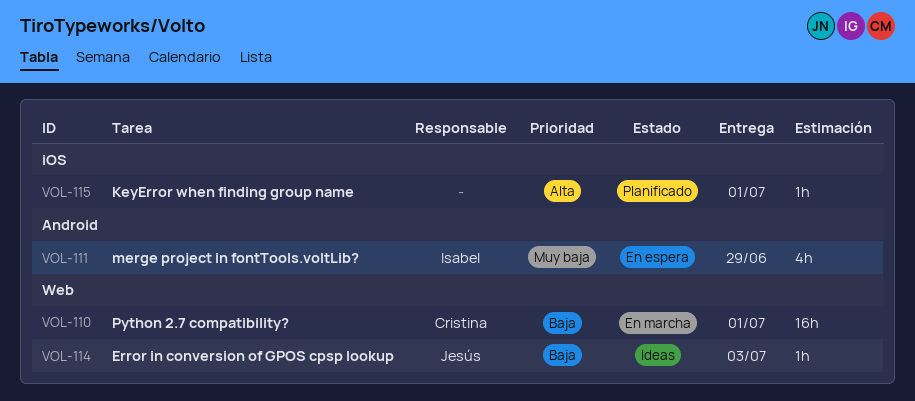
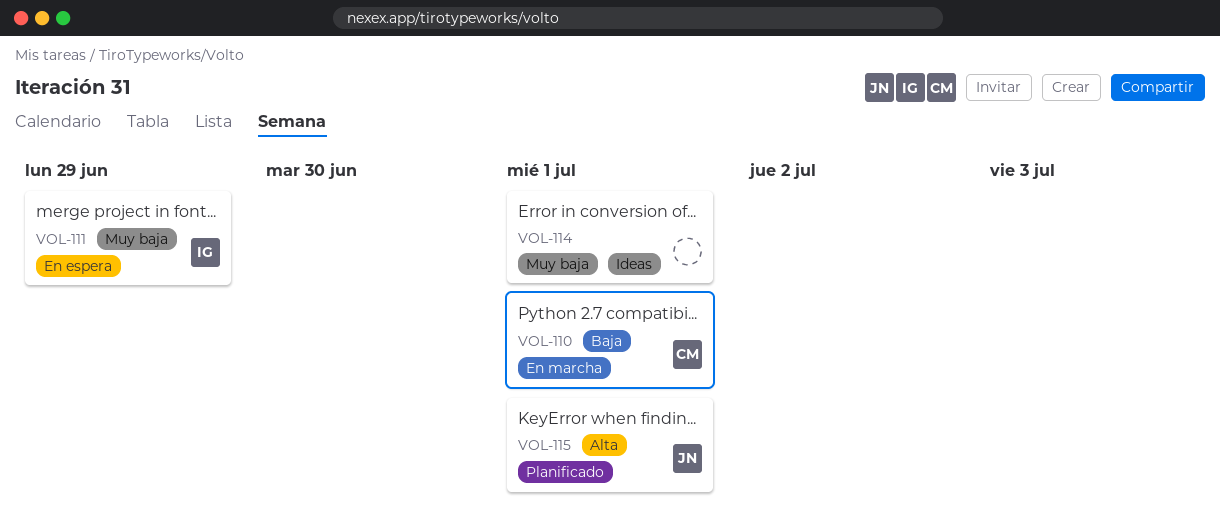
VOL-114, owner: Jesús -> none
VOL-114, priority: Baja -> Muy baja
VOL-114, due: Jul 3 -> Jul 1
VOL-115, owner: none -> Jesús

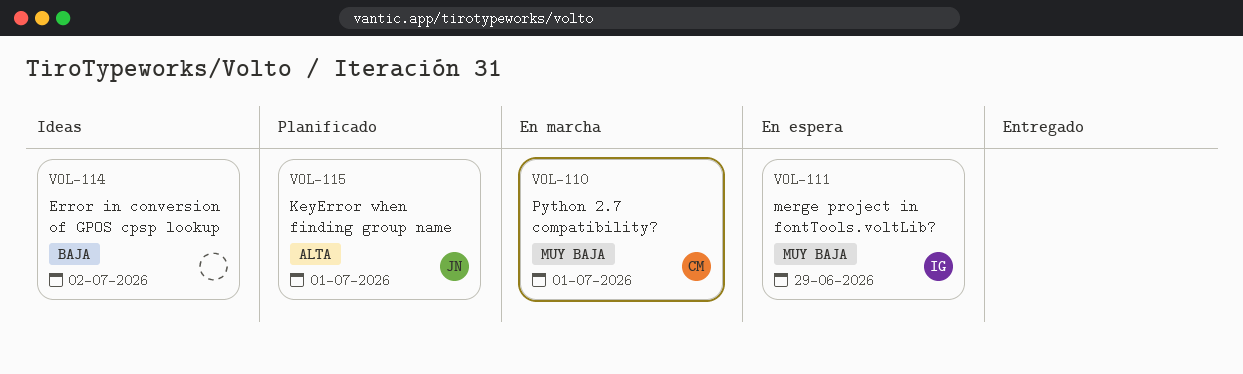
VOL-110, priority: Baja -> Muy baja
VOL-114, priority: Muy baja -> Baja
VOL-114, due: Jul 1 -> Jul 2

